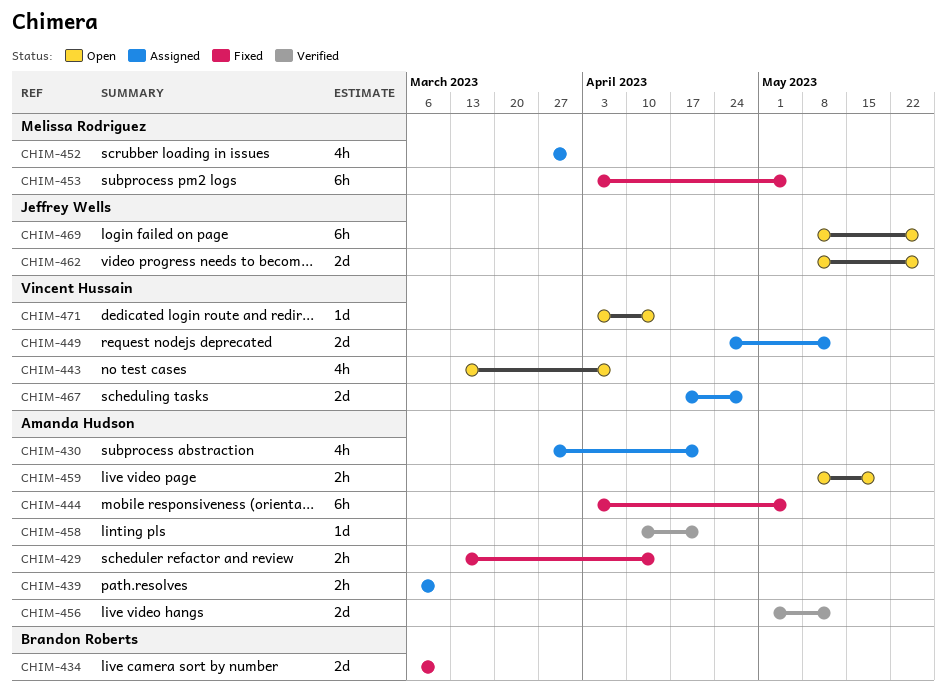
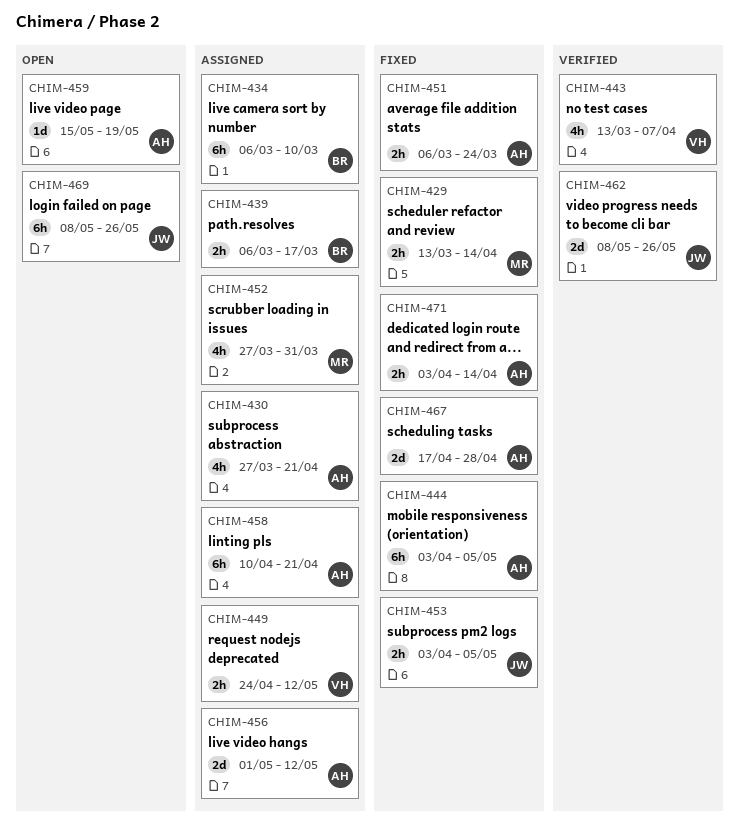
CHIM-429, owner: Amanda Hudson -> Melissa Rodriguez
CHIM-434, status: Fixed -> Assigned
CHIM-434, estimate: 2d -> 6h
CHIM-439, owner: Amanda Hudson -> Brandon Roberts
CHIM-439, due: Mar 10 -> Mar 17
CHIM-443, status: Open -> Verified
CHIM-449, estimate: 2d -> 2h
CHIM-451: none -> present
CHIM-453, owner: Melissa Rodriguez -> Jeffrey Wells
CHIM-453, estimate: 6h -> 2h
CHIM-456, status: Verified -> Assigned
CHIM-458, status: Verified -> Assigned
CHIM-458, estimate: 1d -> 6h
CHIM-459, estimate: 2h -> 1d
CHIM-459, start: May 8 -> May 15
CHIM-462, status: Open -> Verified
CHIM-467, status: Assigned -> Fixed
CHIM-467, owner: Vincent Hussain -> Amanda Hudson
CHIM-471, status: Open -> Fixed
CHIM-471, owner: Vincent Hussain -> Amanda Hudson
CHIM-471, estimate: 1d -> 2h

